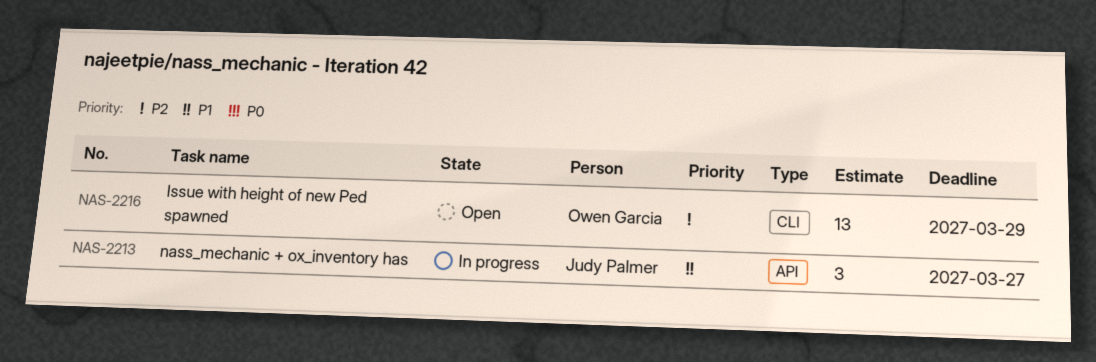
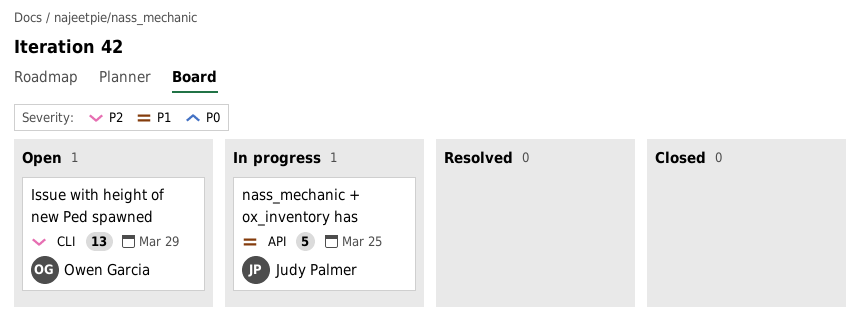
nass_mechanic + ox_inventory has, estimate: 3 -> 5
nass_mechanic + ox_inventory has, due: Mar 27 -> Mar 25

